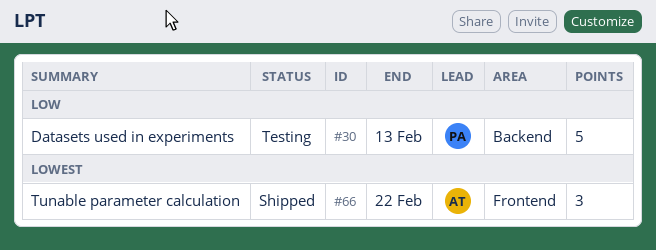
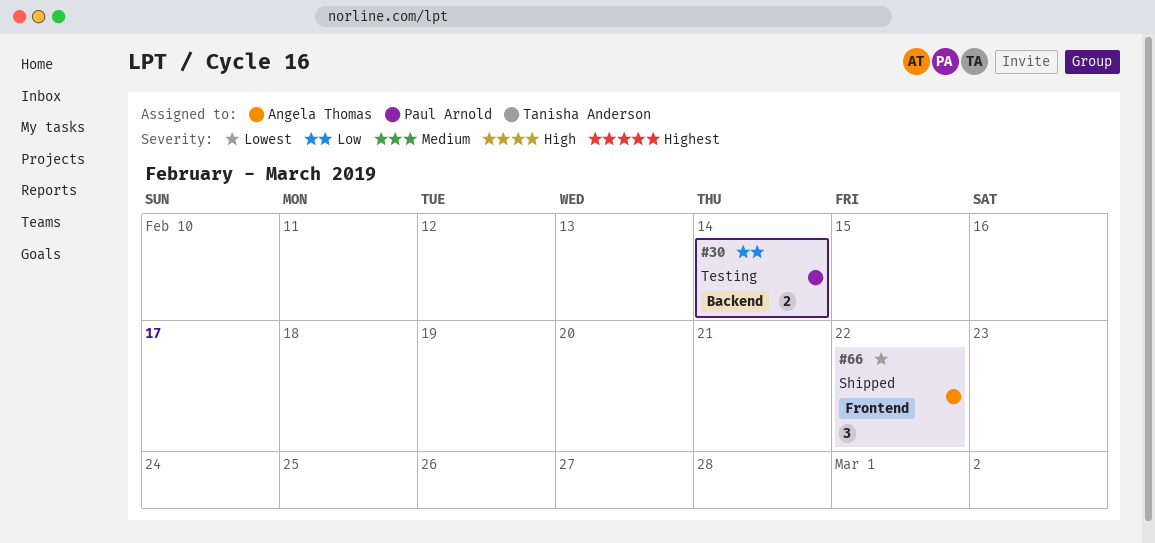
#30, estimate: 5 -> 2
#30, due: Feb 13 -> Feb 14

